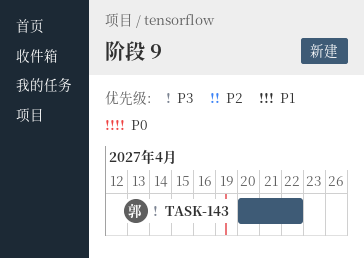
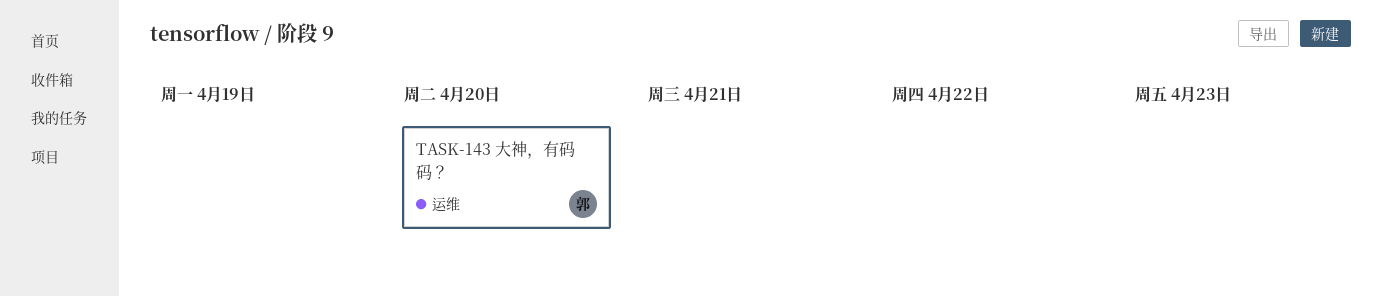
TASK-143, due: Apr 22 -> Apr 20

